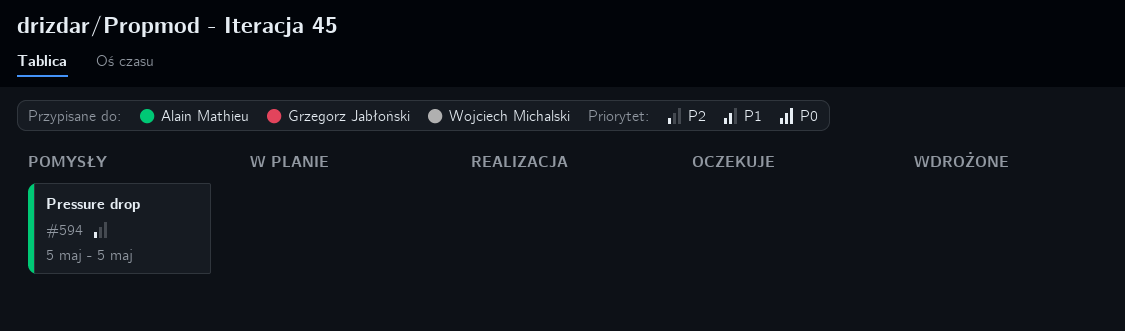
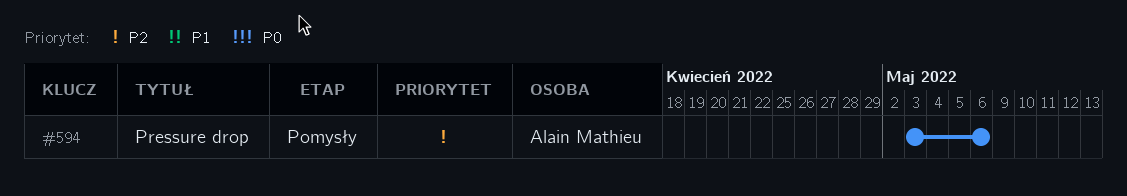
#594, start: May 5 -> May 3
#594, due: May 5 -> May 6

